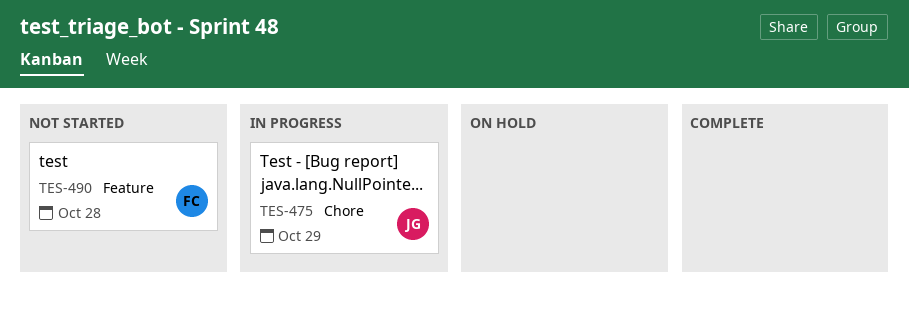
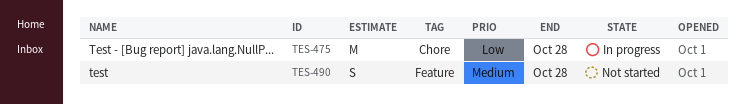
TES-475, due: Oct 29 -> Oct 28

